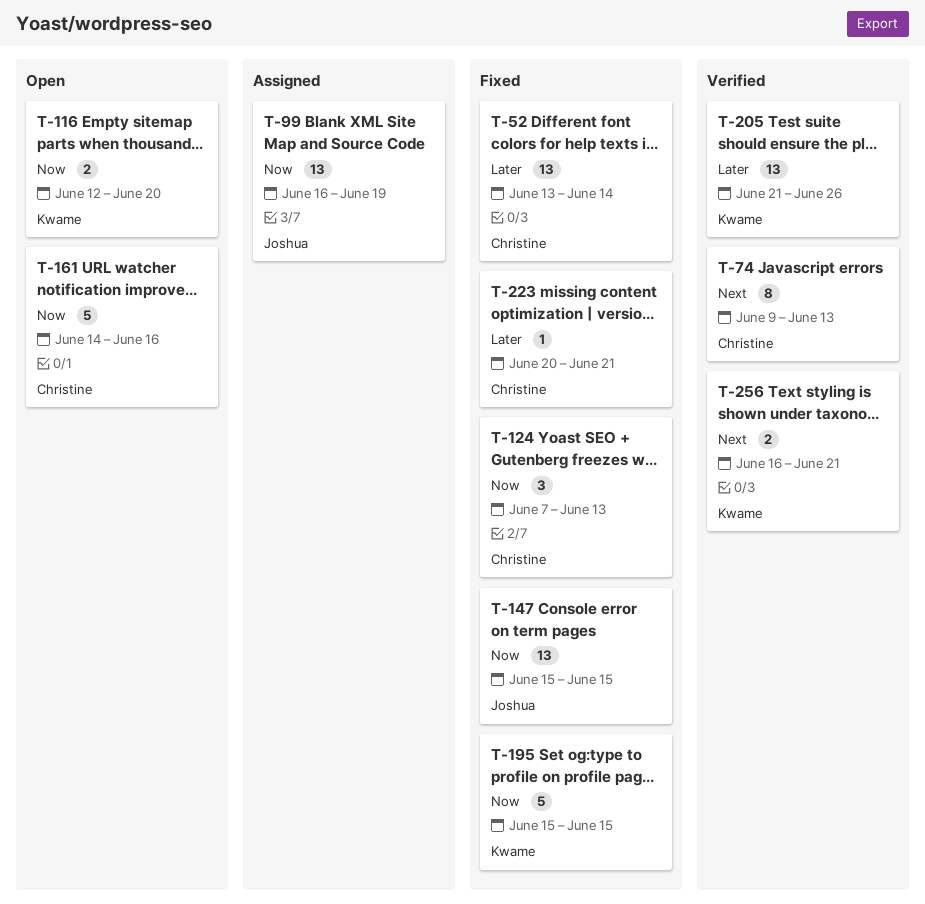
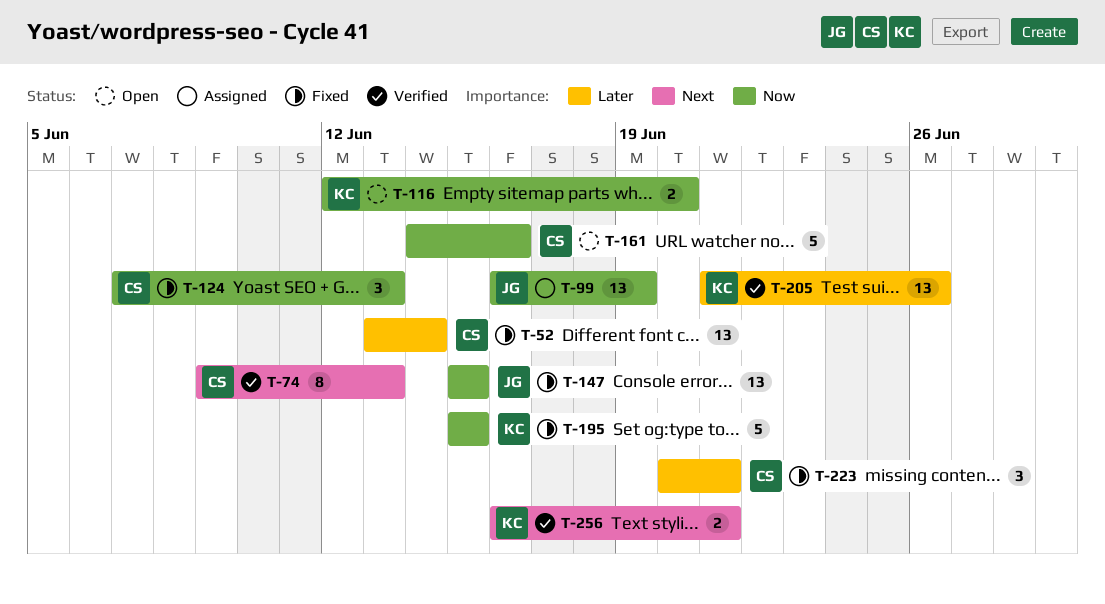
T-223, estimate: 1 -> 3

